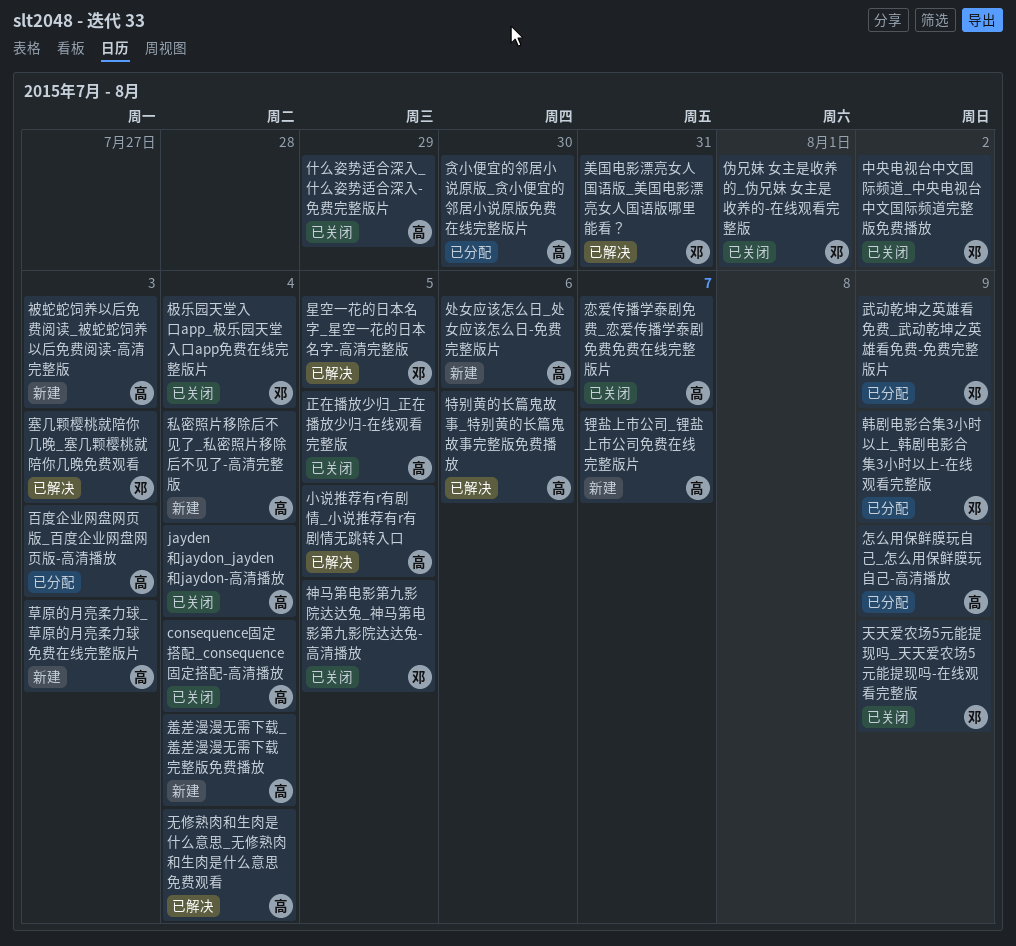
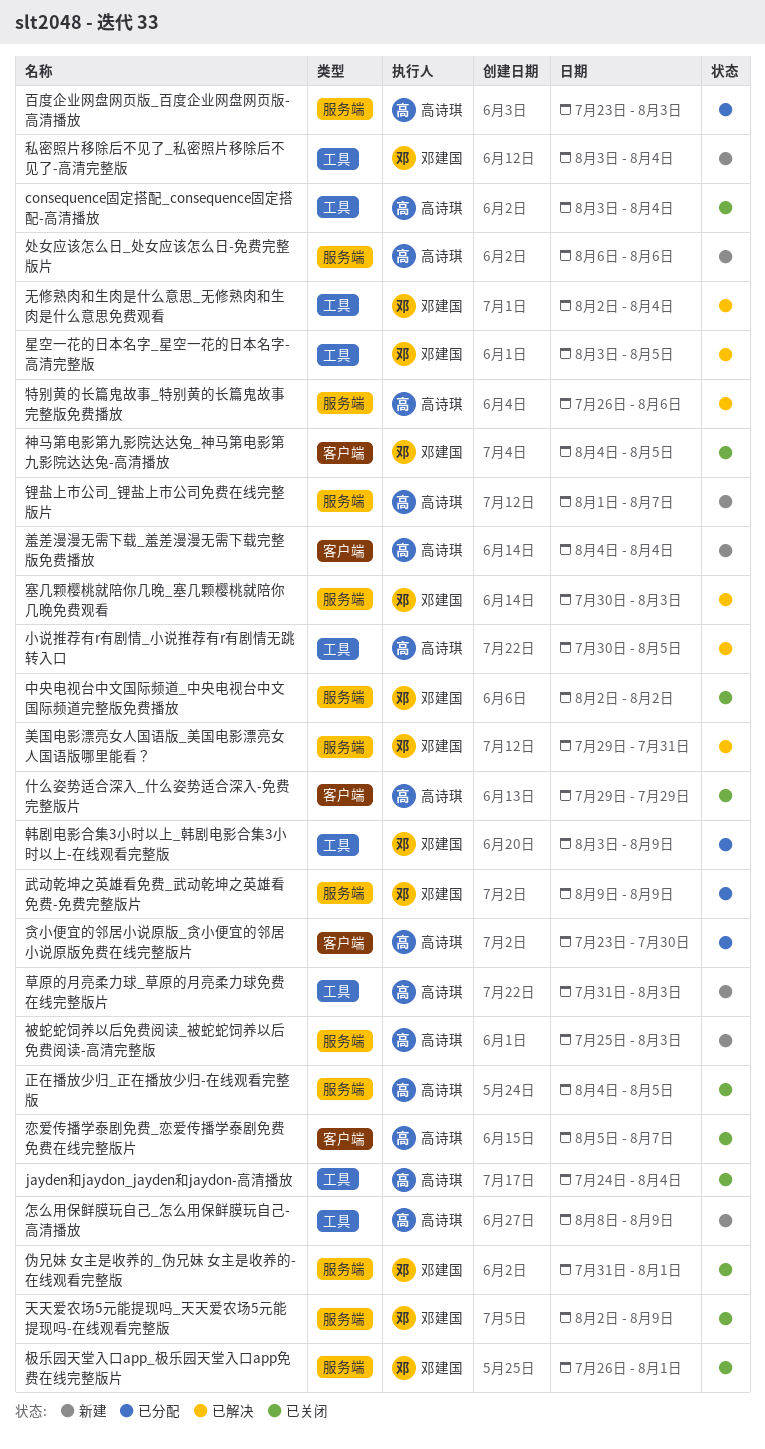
怎么用保鲜膜玩自己_怎么用保鲜膜玩自己-高清播放, status: 已分配 -> 新建
无修熟肉和生肉是什么意思_无修熟肉和生肉是什么意思免费观看, owner: 高诗琪 -> 邓建国
极乐园天堂入口app_极乐园天堂入口app免费在线完整版片, due: Aug 4 -> Aug 1
私密照片移除后不见了_私密照片移除后不见了-高清完整版, owner: 高诗琪 -> 邓建国

